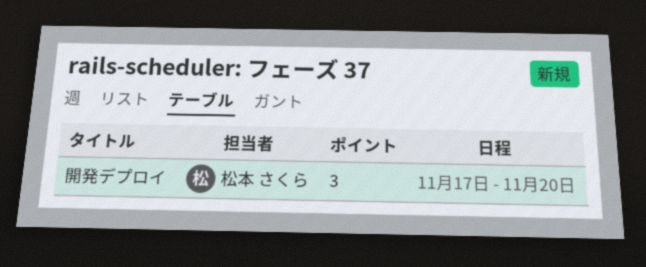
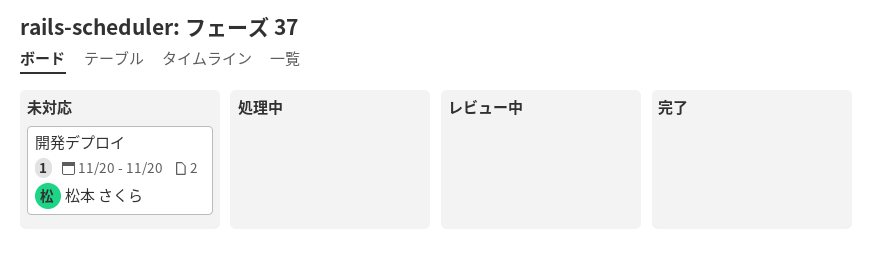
開発デプロイ, estimate: 3 -> 1
開発デプロイ, start: Nov 17 -> Nov 20

